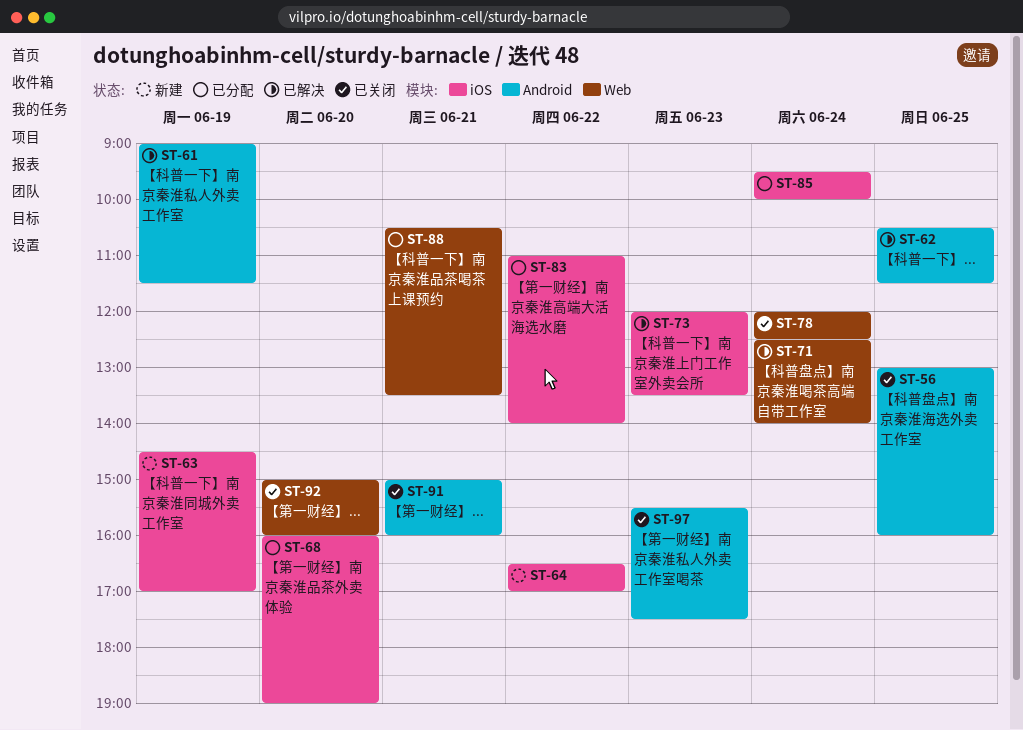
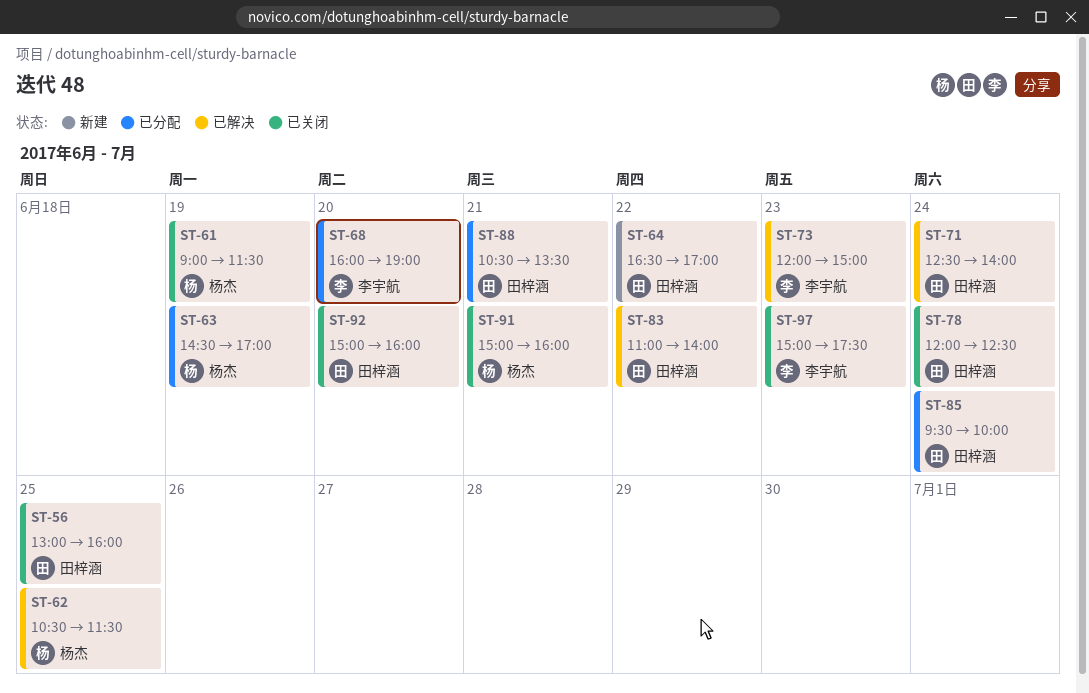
ST-61, status: 已解决 -> 已关闭
ST-63, status: 新建 -> 已分配
ST-73, ends: 13:30 -> 15:00
ST-83, status: 已分配 -> 已解决
ST-97, begins: 15:30 -> 15:00

